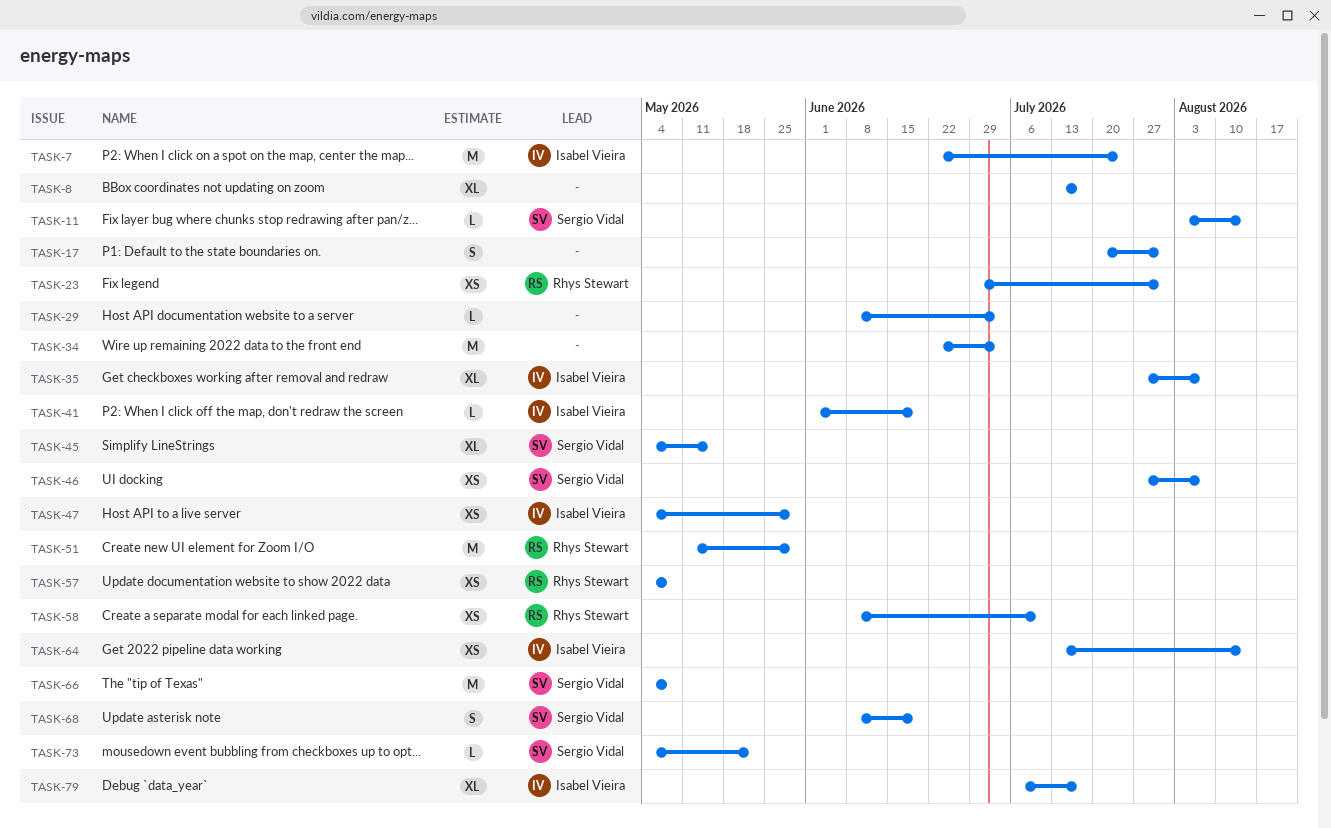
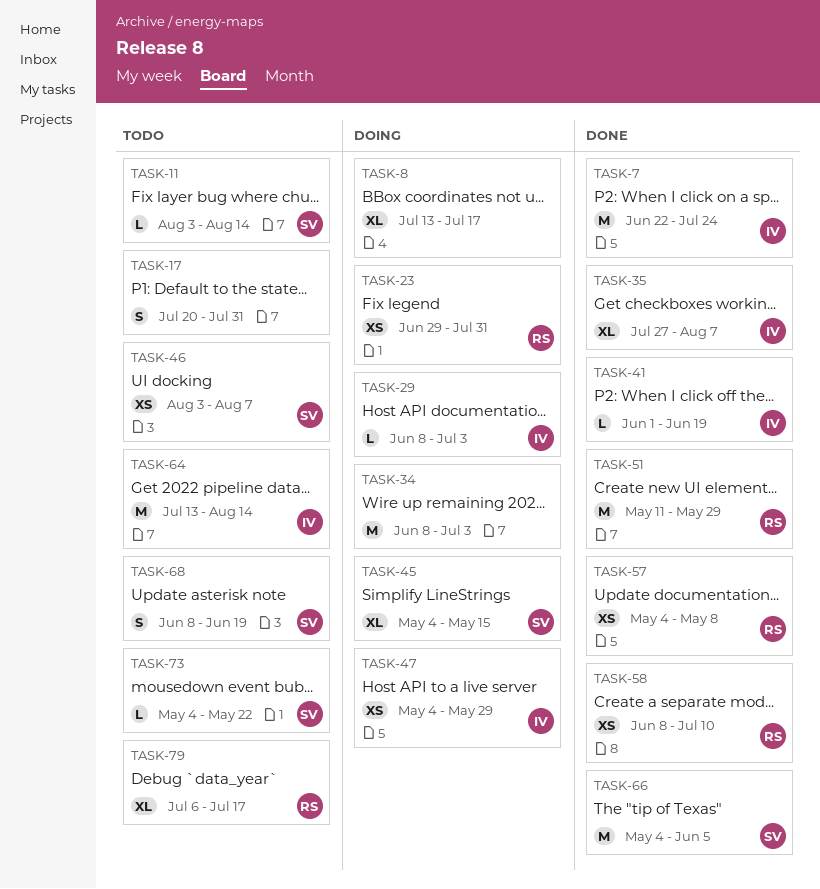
TASK-29, owner: none -> Isabel Vieira
TASK-34, start: Jun 22 -> Jun 8
TASK-46, start: Jul 27 -> Aug 3
TASK-64, estimate: XS -> M
TASK-66, due: May 8 -> Jun 5
TASK-79, owner: Isabel Vieira -> Rhys Stewart

